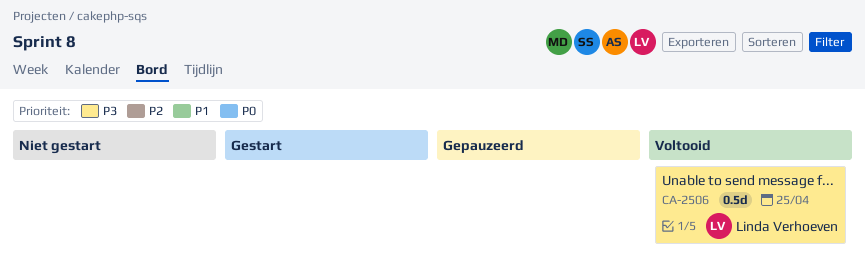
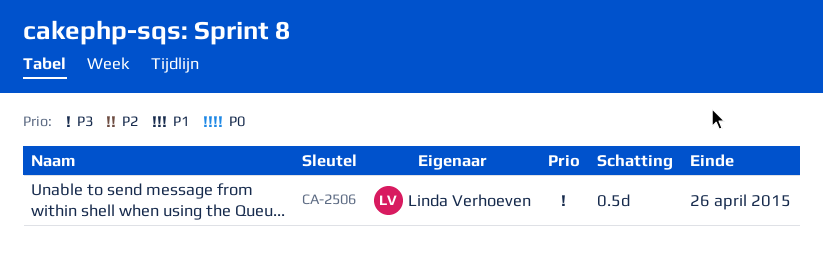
CA-2506, due: Apr 25 -> Apr 26

